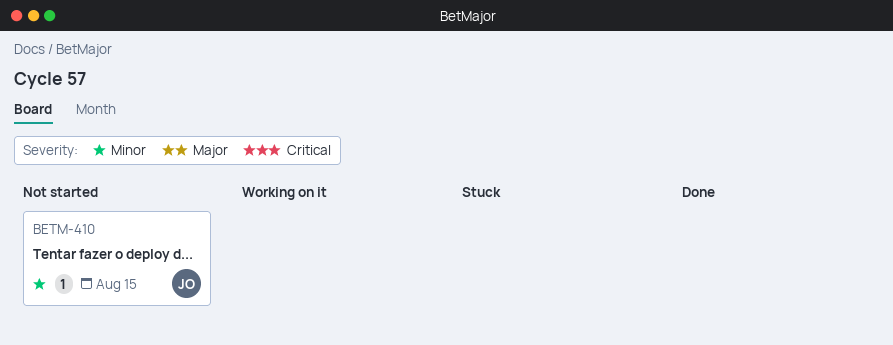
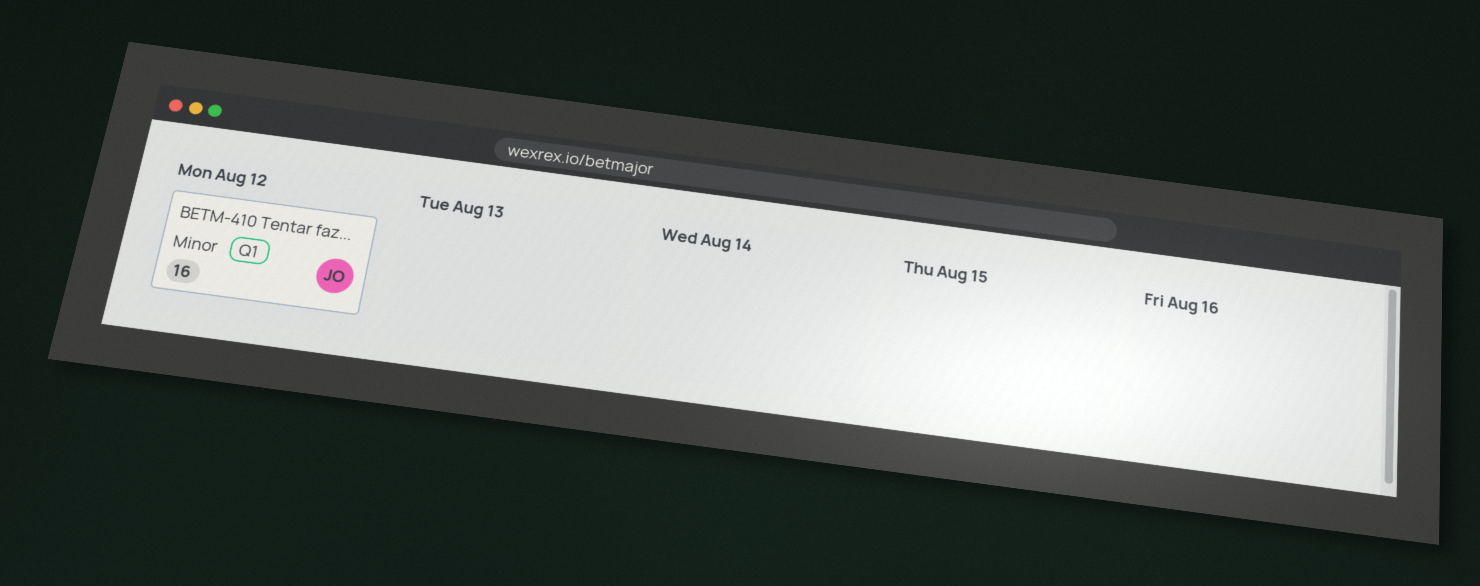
BETM-410, estimate: 1 -> 16
BETM-410, due: Aug 15 -> Aug 12

